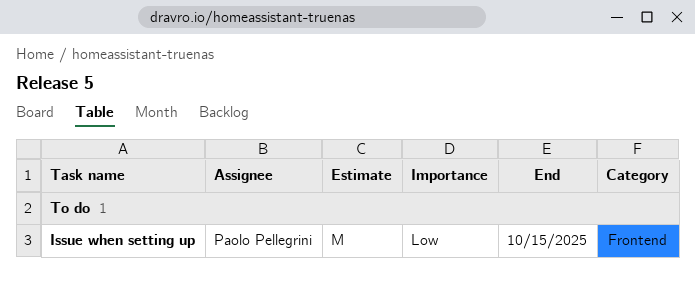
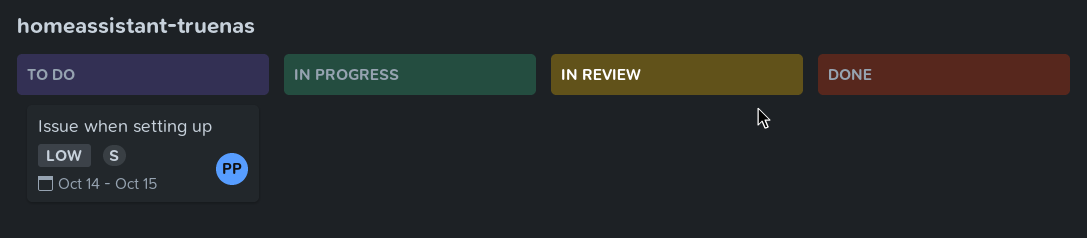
Issue when setting up, estimate: M -> S

